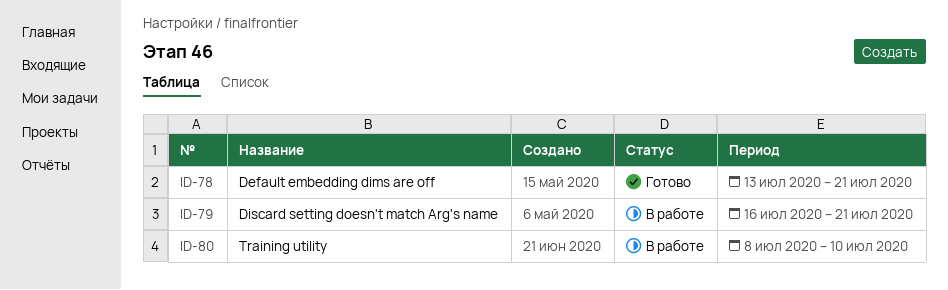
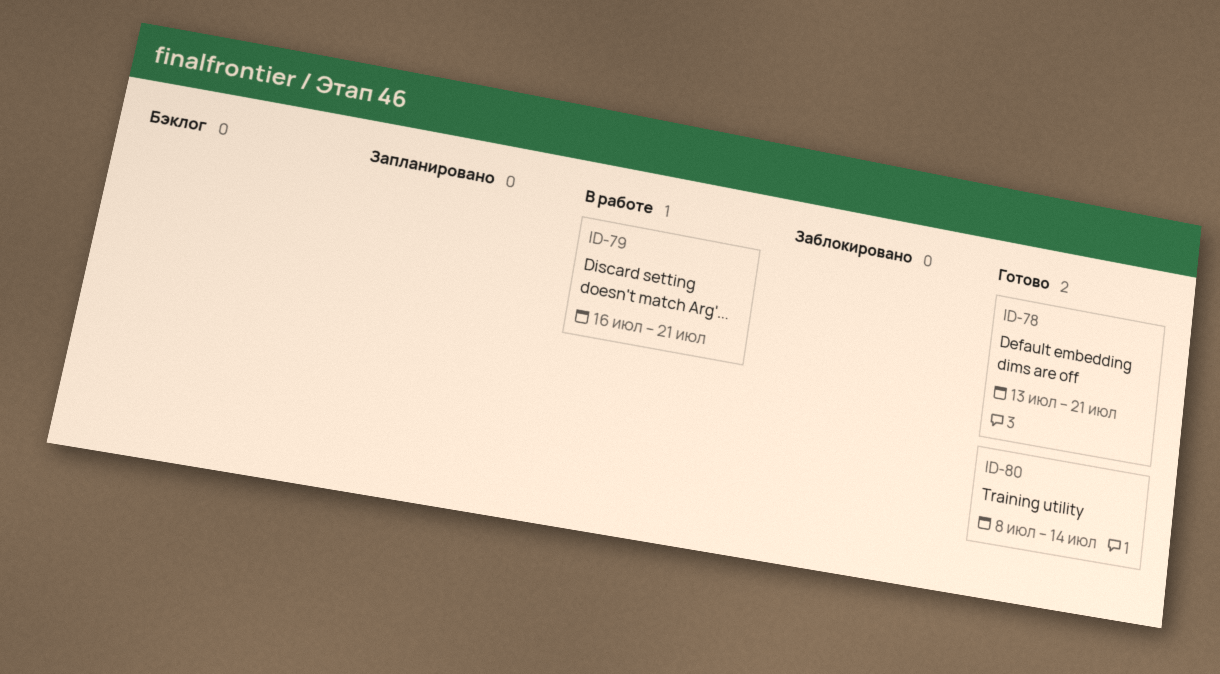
ID-80, status: В работе -> Готово
ID-80, due: Jul 10 -> Jul 14

